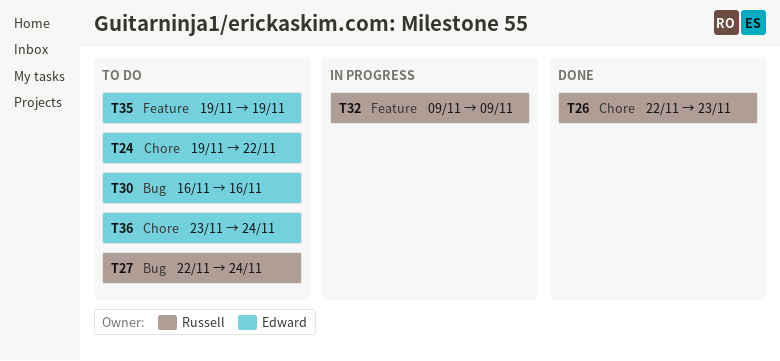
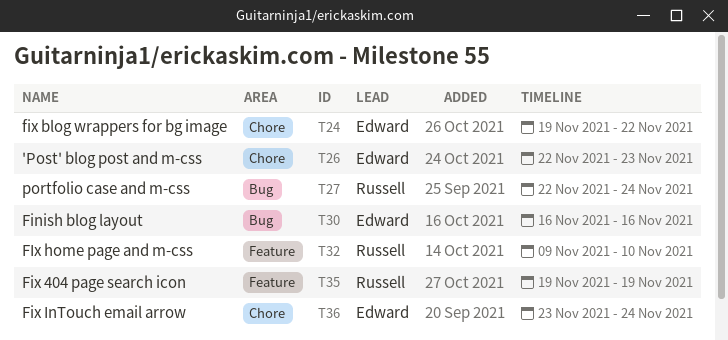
T26, owner: Russell -> Edward
T32, due: Nov 9 -> Nov 10
T35, owner: Edward -> Russell

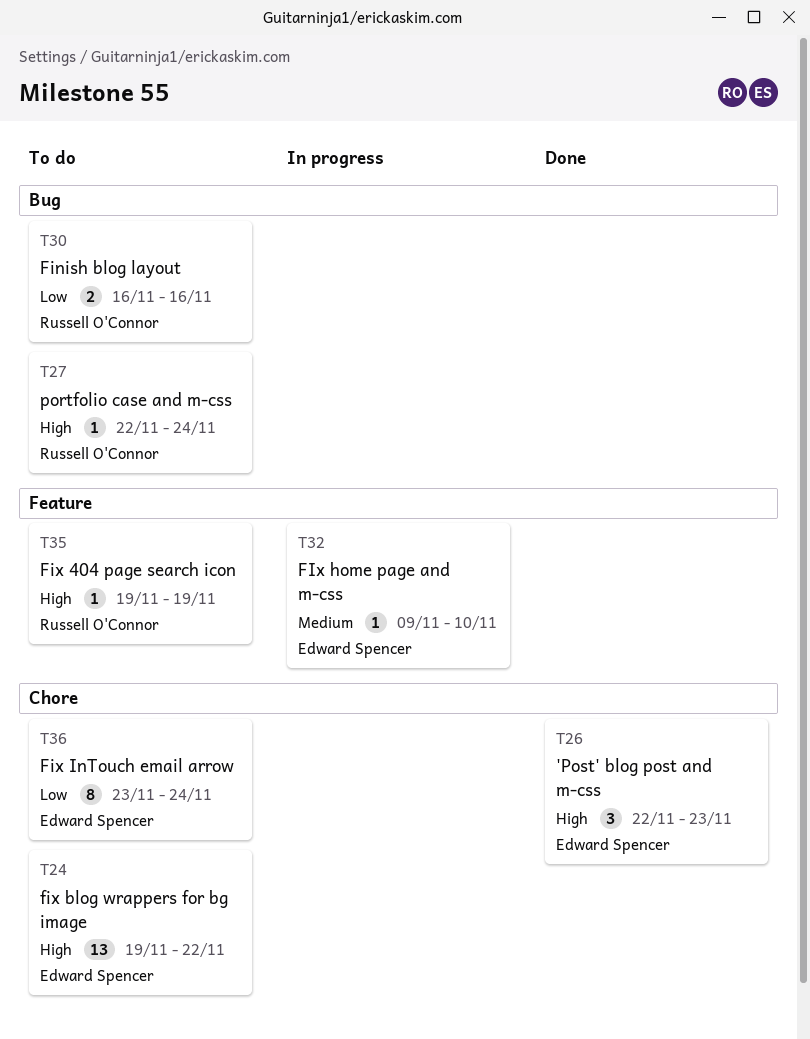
T30, owner: Edward Spencer -> Russell O'Connor
T32, owner: Russell O'Connor -> Edward Spencer

